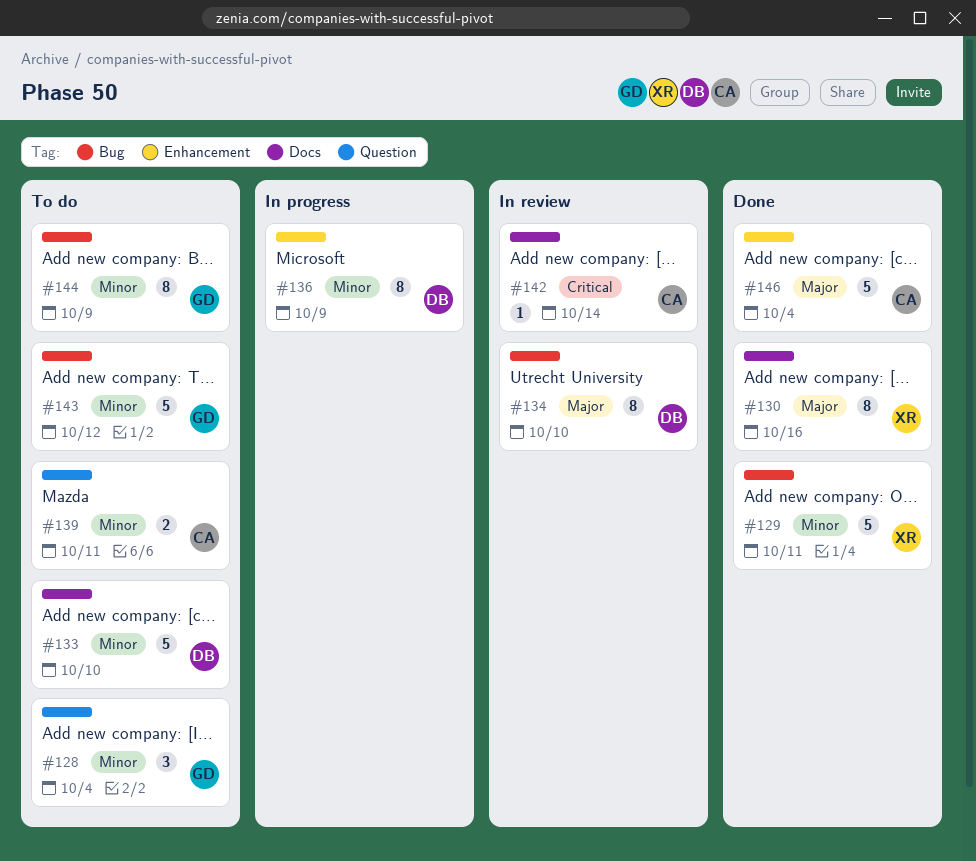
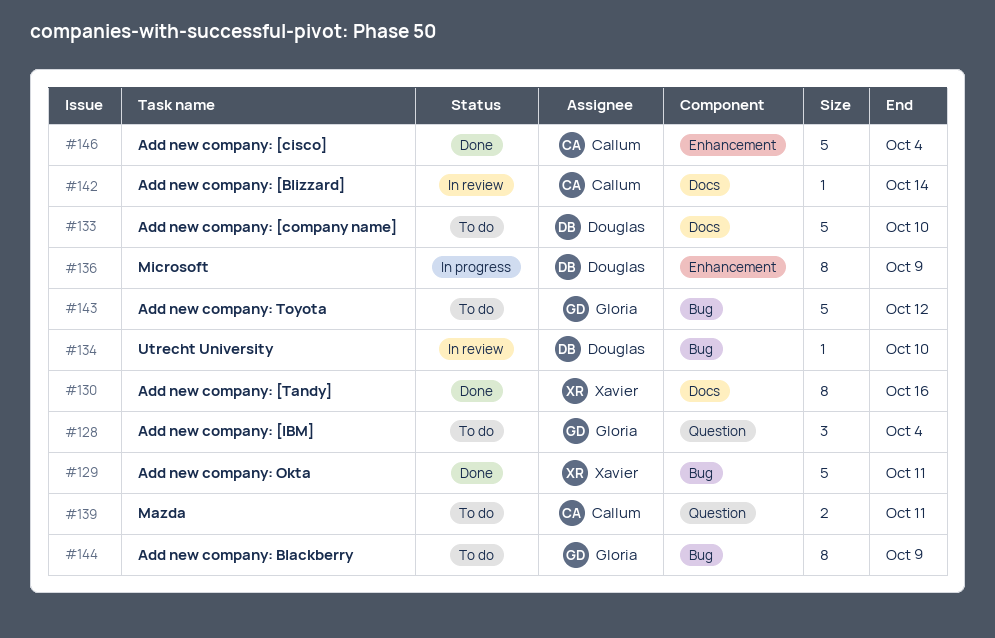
#134, estimate: 8 -> 1

